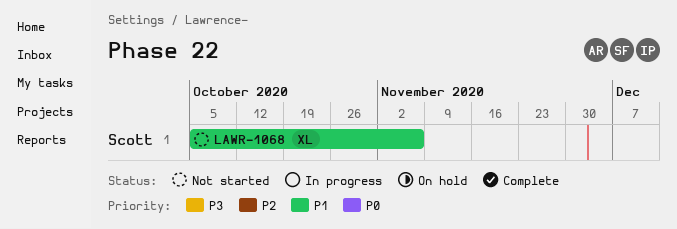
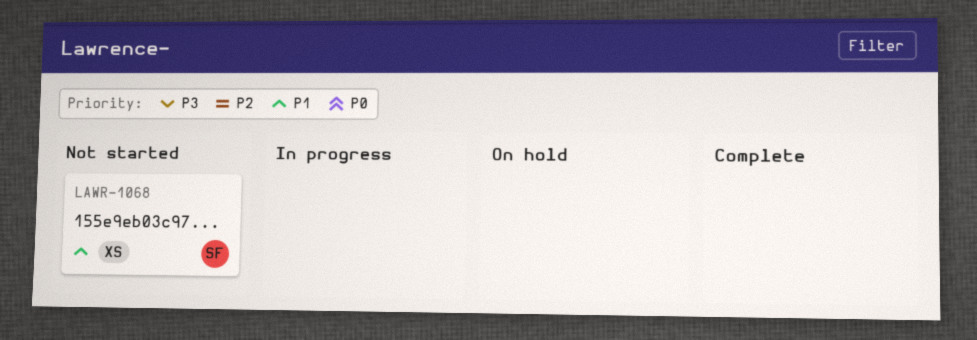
LAWR-1068, estimate: XL -> XS

